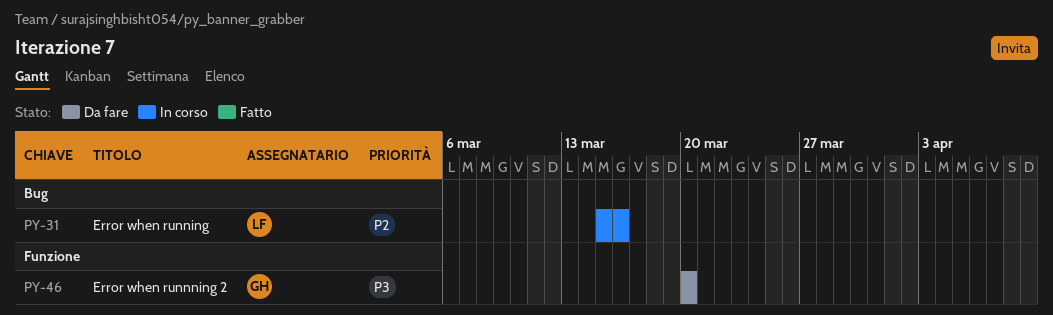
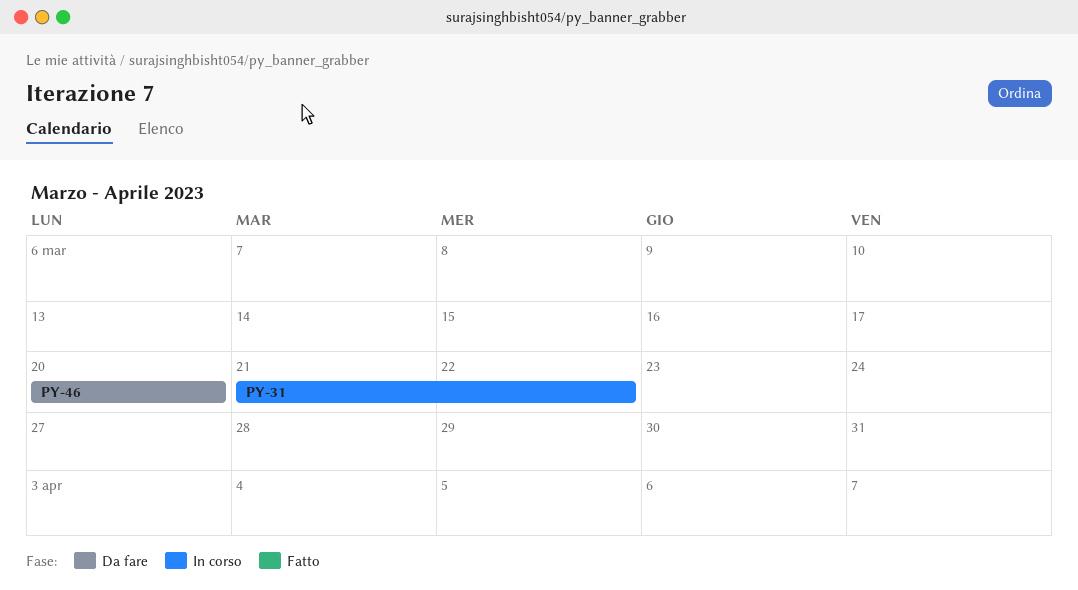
PY-31, start: Mar 15 -> Mar 21
PY-31, due: Mar 16 -> Mar 22

